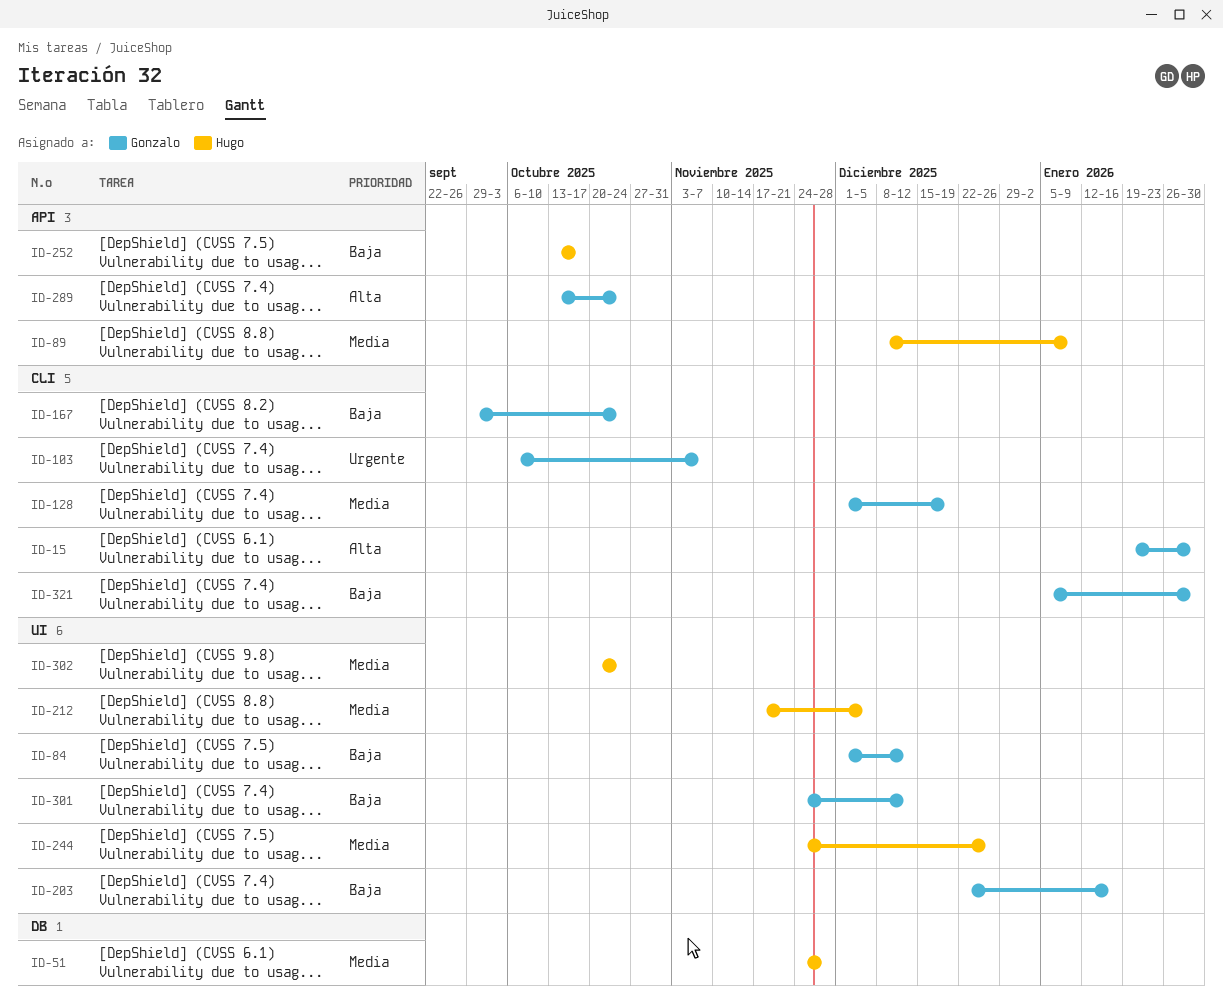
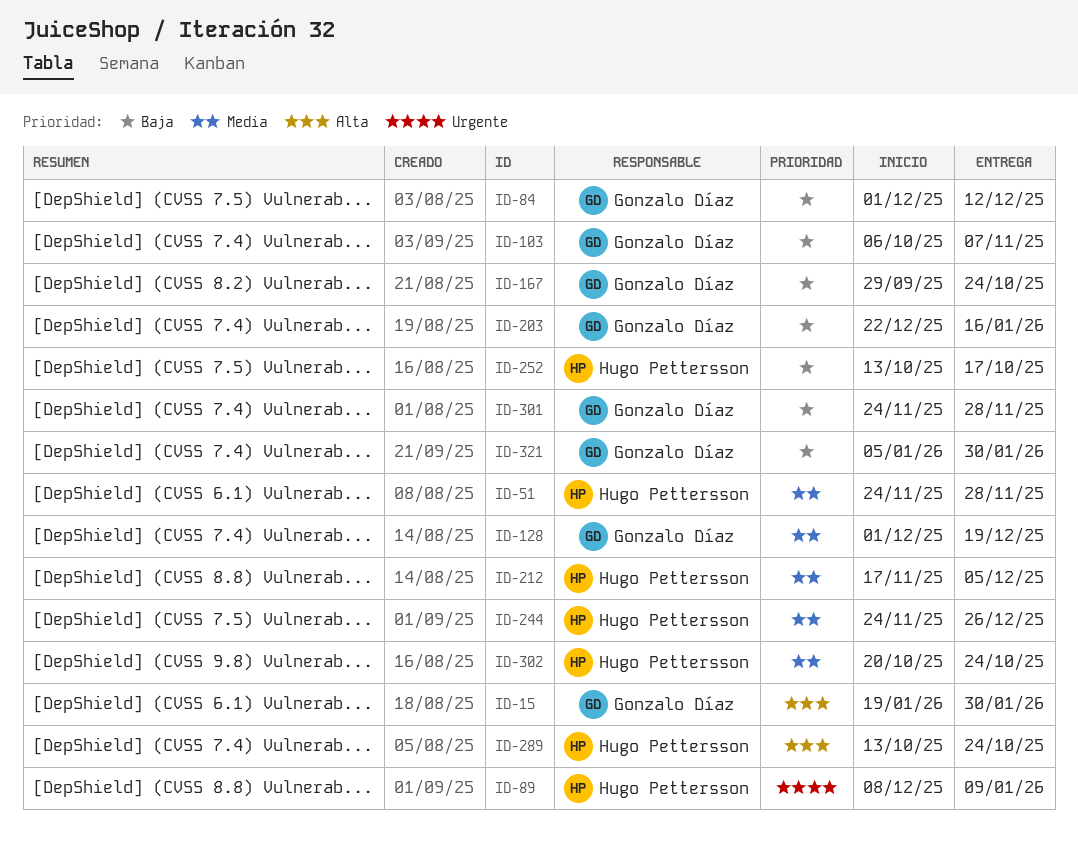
ID-89, priority: Media -> Urgente
ID-103, priority: Urgente -> Baja
ID-289, owner: Gonzalo Díaz -> Hugo Pettersson
ID-301, due: Dec 12 -> Nov 28

